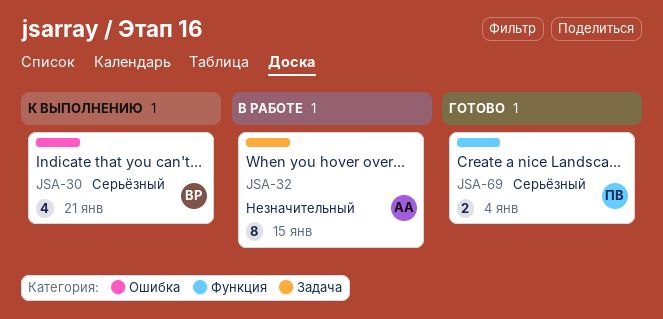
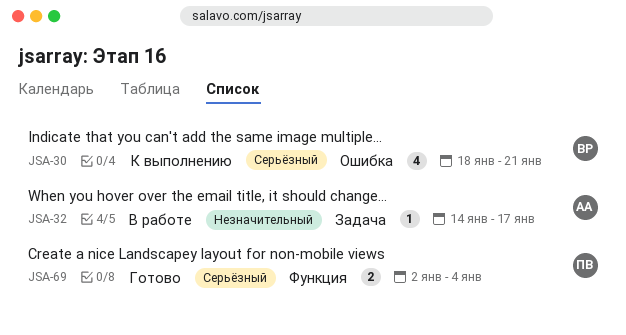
JSA-32, estimate: 8 -> 1
JSA-32, due: Jan 15 -> Jan 17

